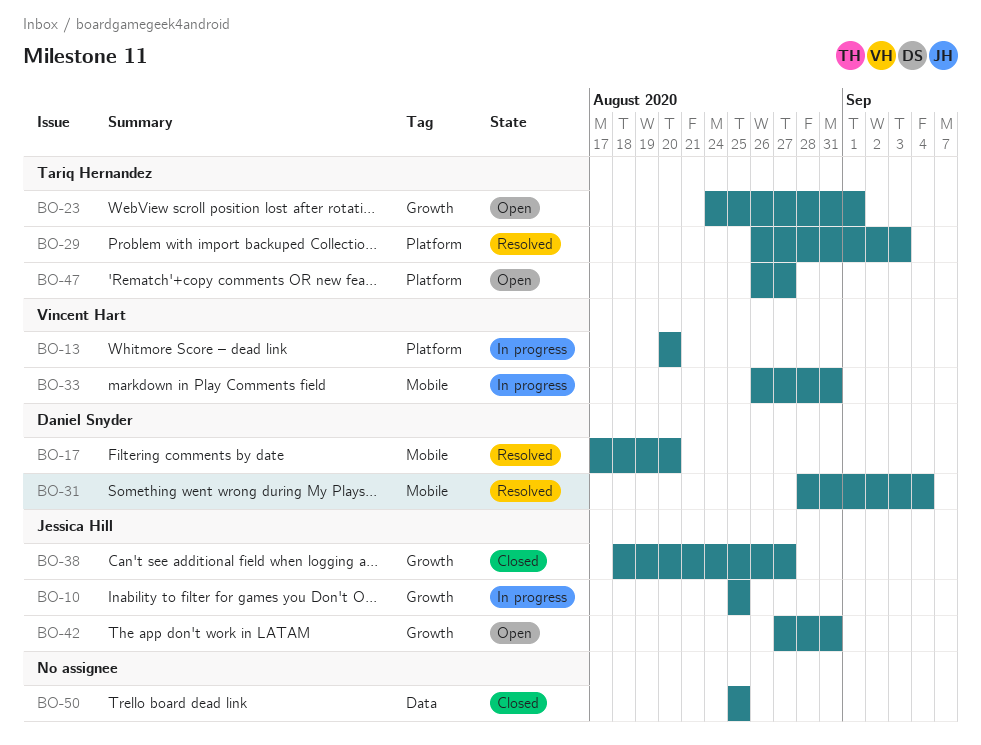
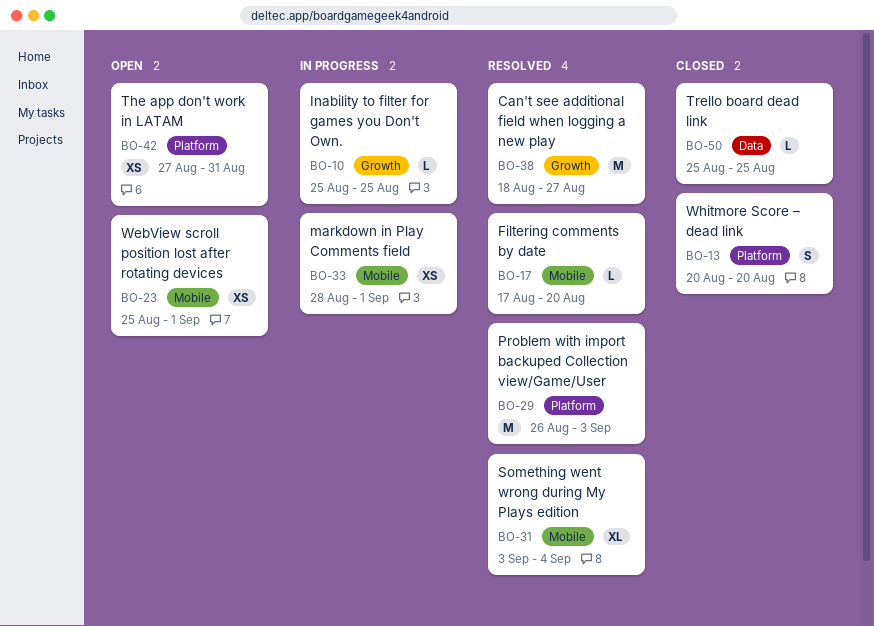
BO-13, status: In progress -> Closed
BO-23, label: Growth -> Mobile
BO-23, start: Aug 24 -> Aug 25
BO-31, start: Aug 28 -> Sep 3
BO-33, start: Aug 26 -> Aug 28
BO-33, due: Aug 31 -> Sep 1
BO-38, status: Closed -> Resolved
BO-42, label: Growth -> Platform
BO-47: present -> none

